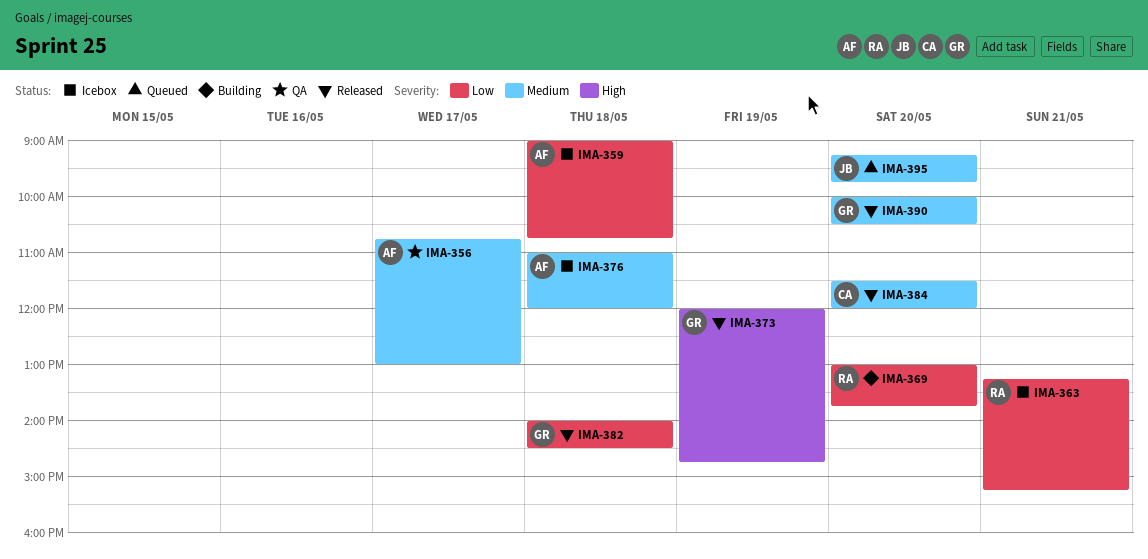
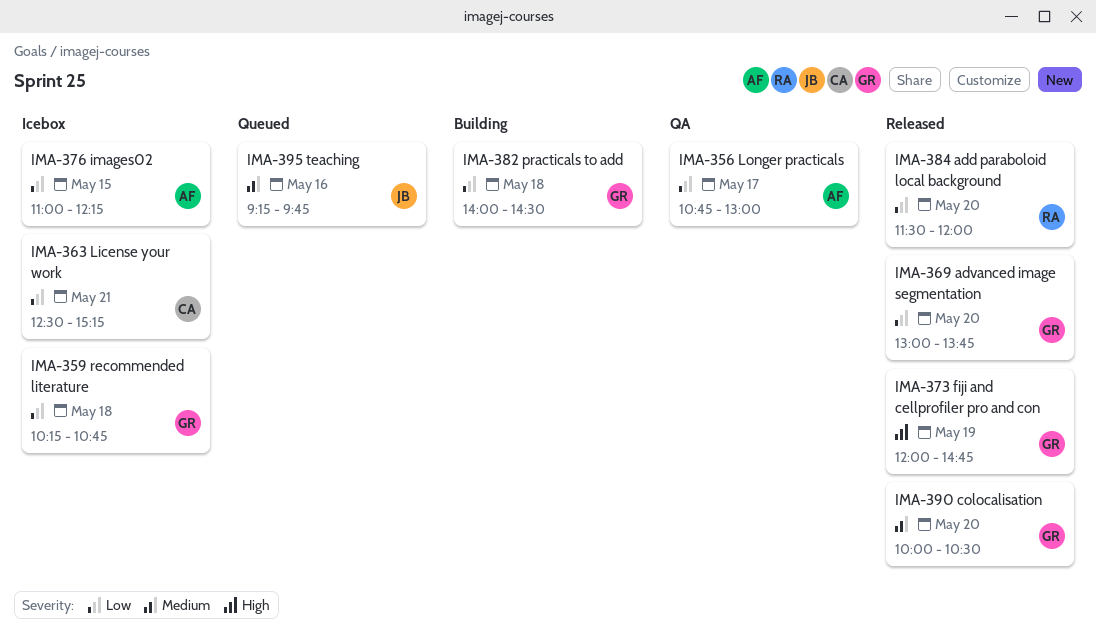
IMA-356, priority: Medium -> Low
IMA-359, owner: AF -> GR
IMA-359, begins: 09:00 -> 10:15
IMA-363, owner: RA -> CA
IMA-363, begins: 13:15 -> 12:30
IMA-369, status: Building -> Released
IMA-369, owner: RA -> GR
IMA-376, priority: Medium -> Low
IMA-376, day: May 18 -> May 15
IMA-376, ends: 12:00 -> 12:15
IMA-382, status: Released -> Building
IMA-384, owner: CA -> RA
IMA-384, priority: Medium -> Low
IMA-395, day: May 20 -> May 16

